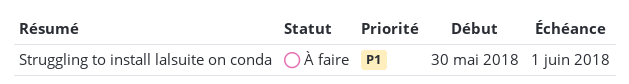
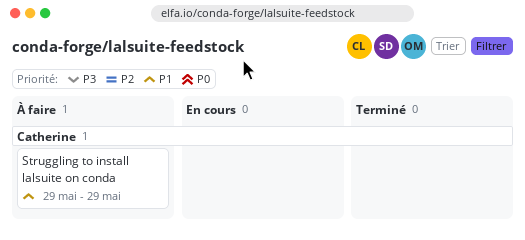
Struggling to install lalsuite on conda, start: May 30 -> May 29
Struggling to install lalsuite on conda, due: Jun 1 -> May 29

